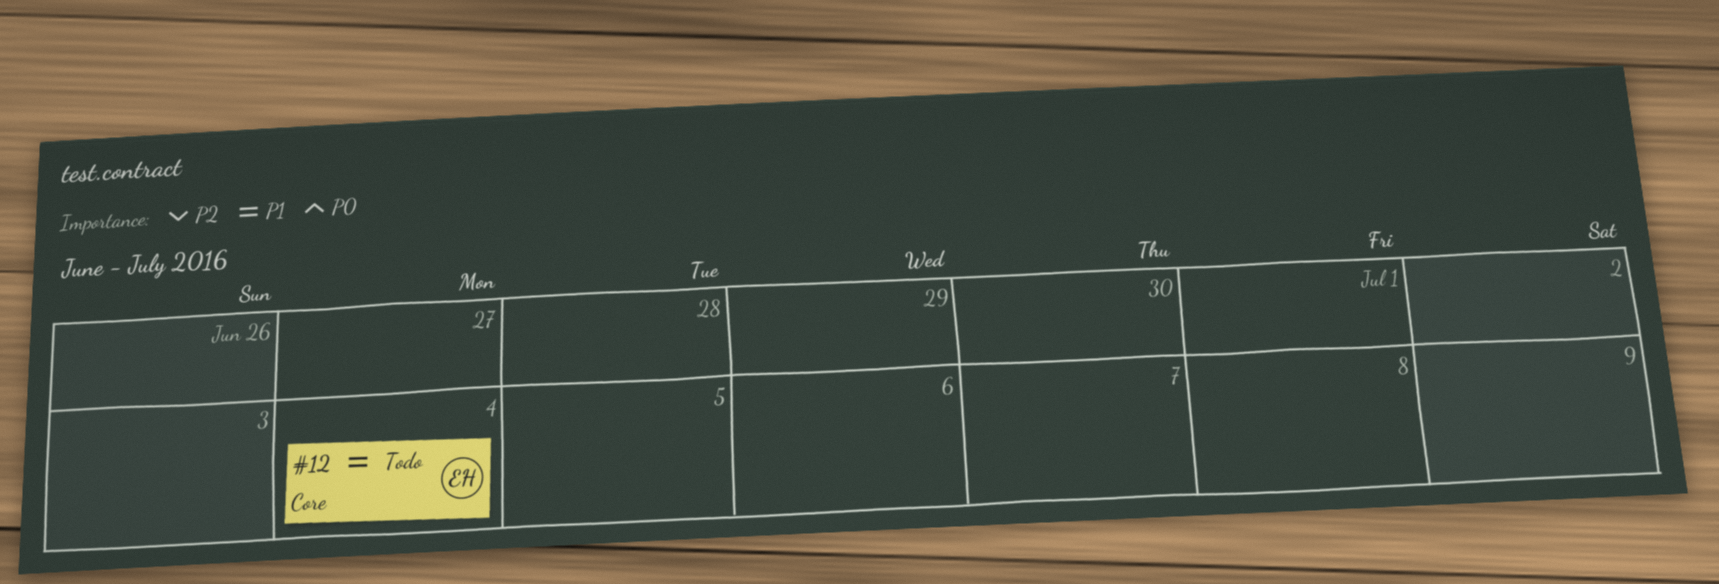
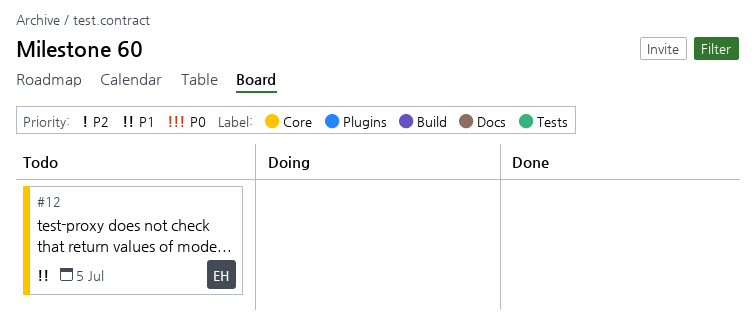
#12, due: Jul 4 -> Jul 5

